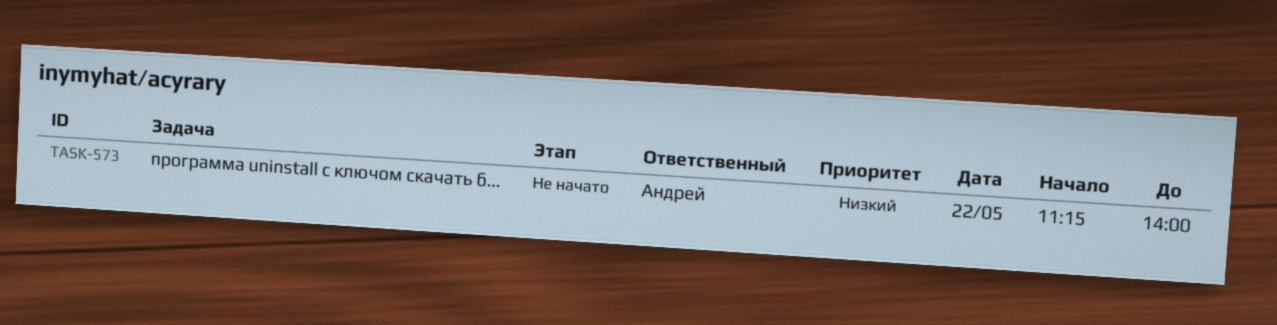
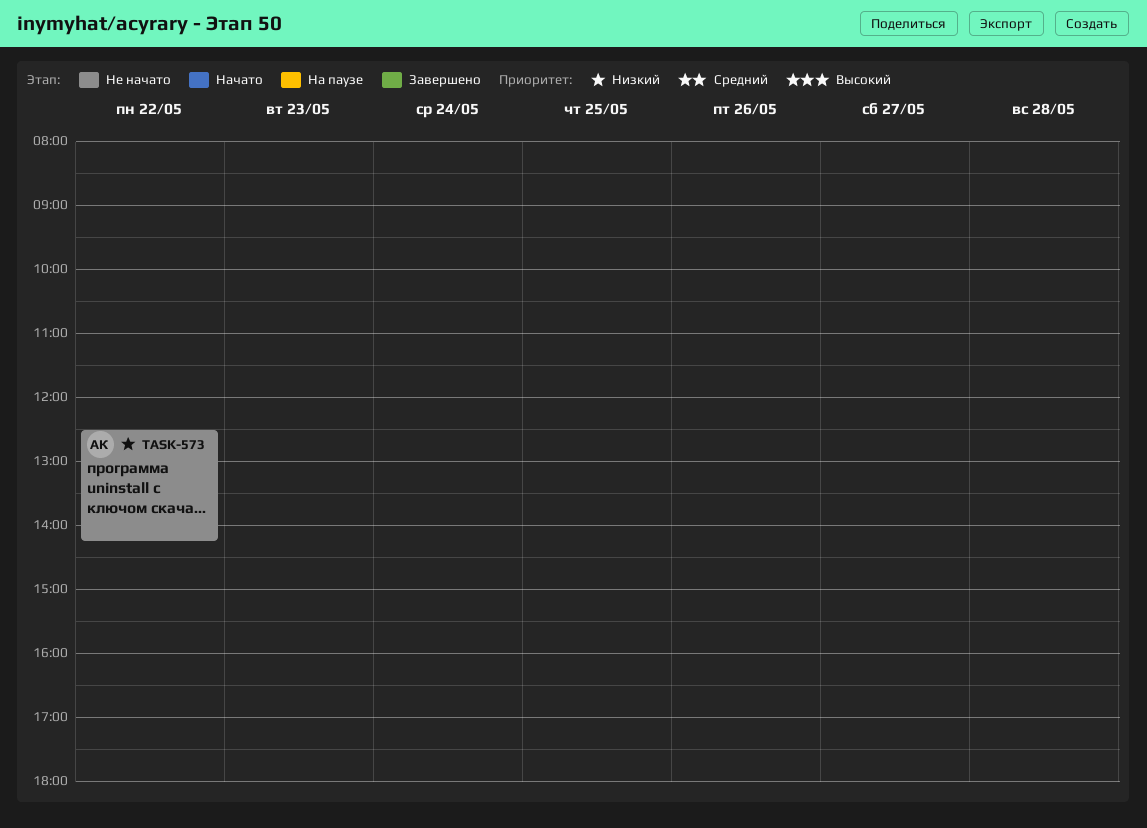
TASK-573, begins: 11:15 -> 12:30
TASK-573, ends: 14:00 -> 14:15

